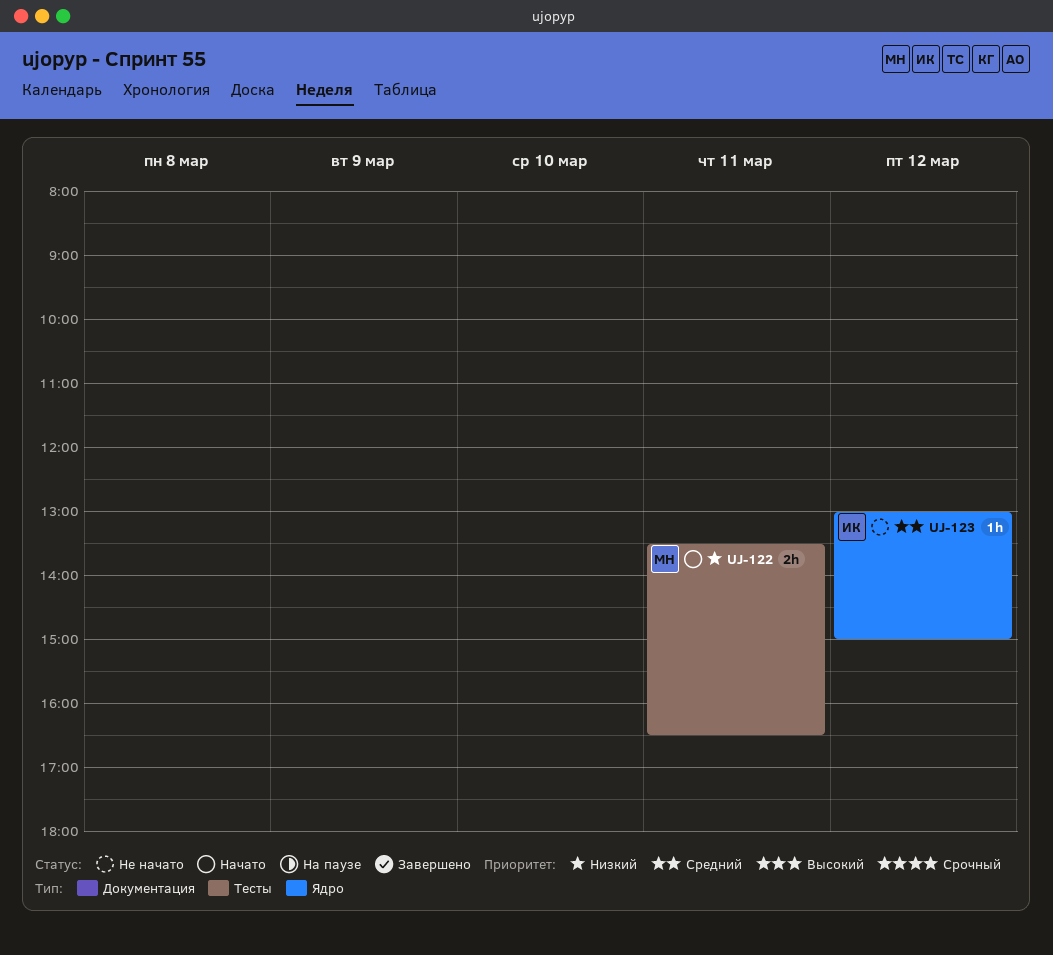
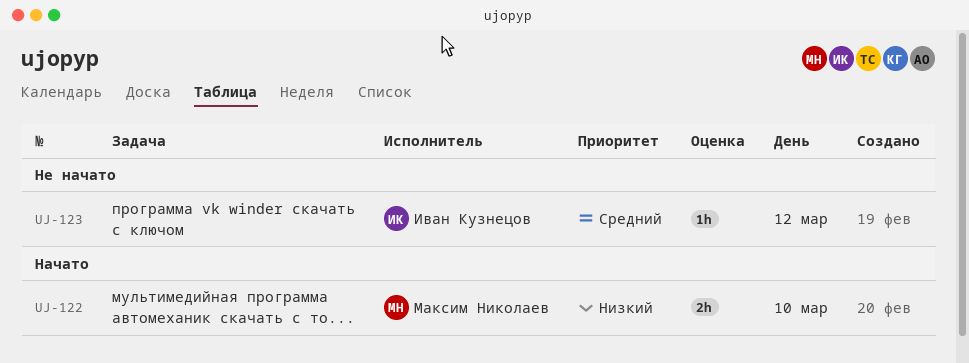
UJ-122, day: Mar 11 -> Mar 10

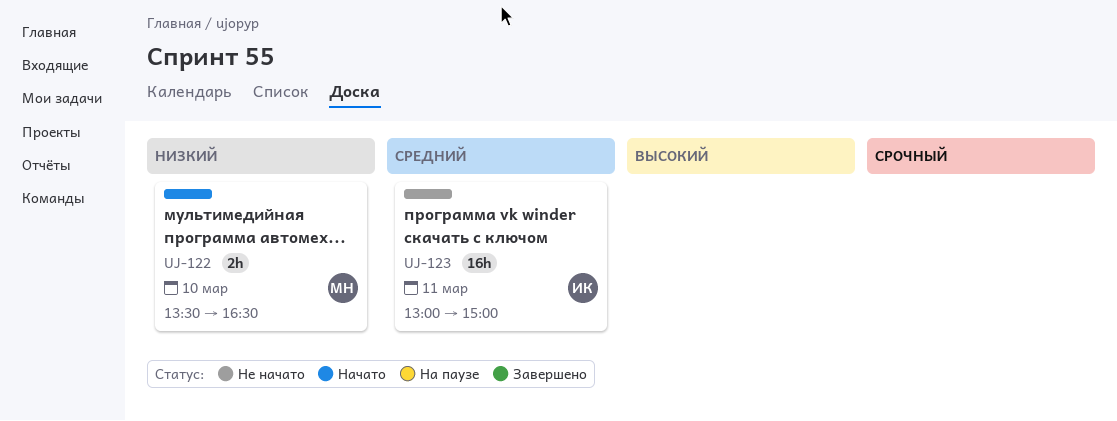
UJ-123, estimate: 1h -> 16h
UJ-123, day: Mar 12 -> Mar 11

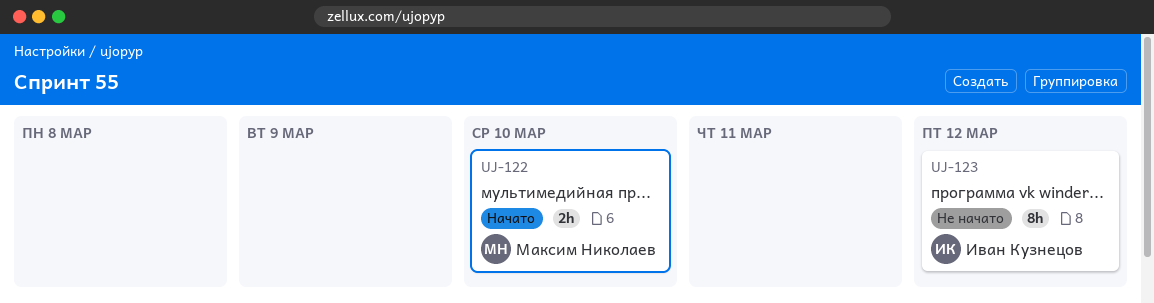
UJ-123, estimate: 16h -> 8h
UJ-123, day: Mar 11 -> Mar 12

